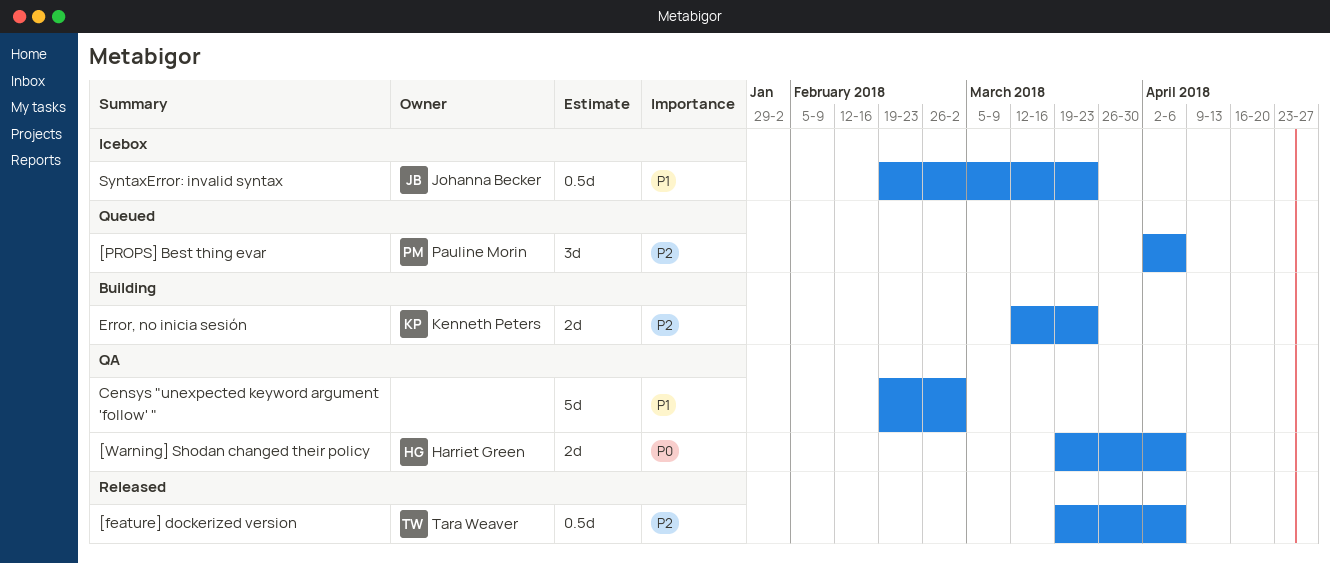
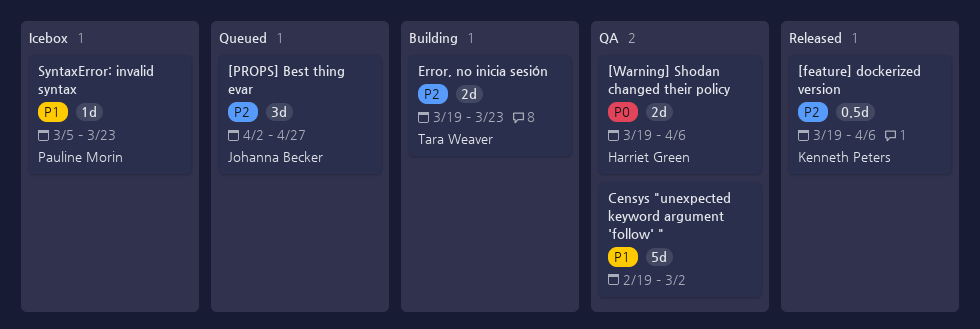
[feature] dockerized version, owner: Tara Weaver -> Kenneth Peters
[PROPS] Best thing evar, owner: Pauline Morin -> Johanna Becker
[PROPS] Best thing evar, due: Apr 6 -> Apr 27
Error, no inicia sesión, owner: Kenneth Peters -> Tara Weaver
Error, no inicia sesión, start: Mar 12 -> Mar 19
SyntaxError: invalid syntax, owner: Johanna Becker -> Pauline Morin
SyntaxError: invalid syntax, estimate: 0.5d -> 1d
SyntaxError: invalid syntax, start: Feb 19 -> Mar 5

